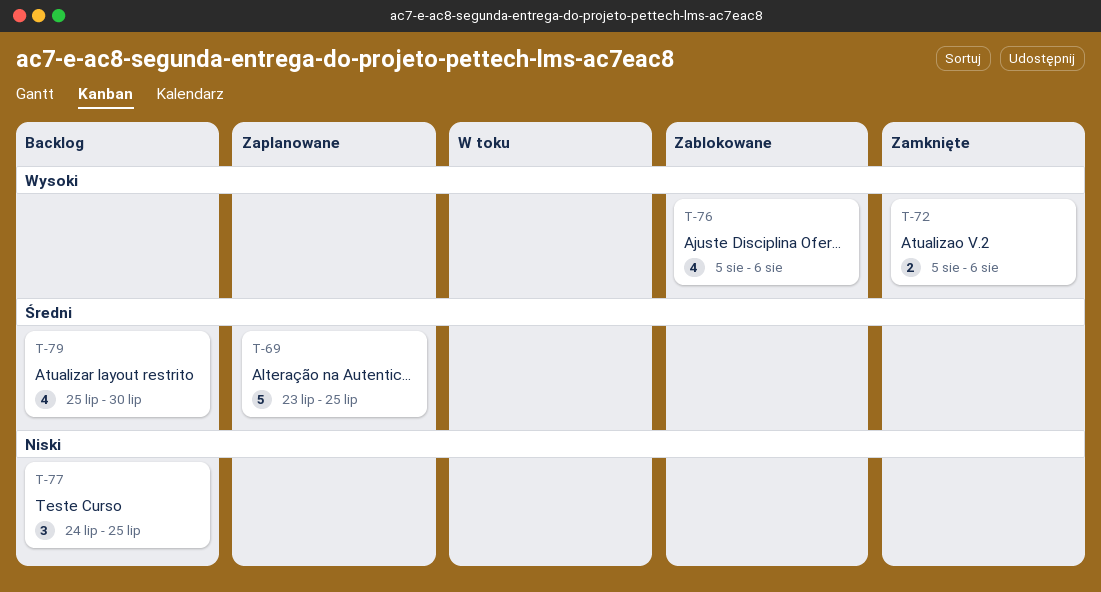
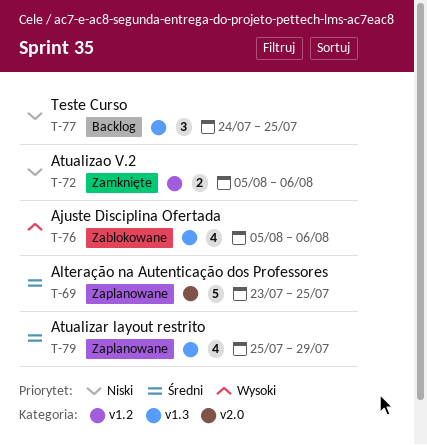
T-72, priority: Wysoki -> Niski
T-79, status: Backlog -> Zaplanowane
T-79, due: Jul 30 -> Jul 29

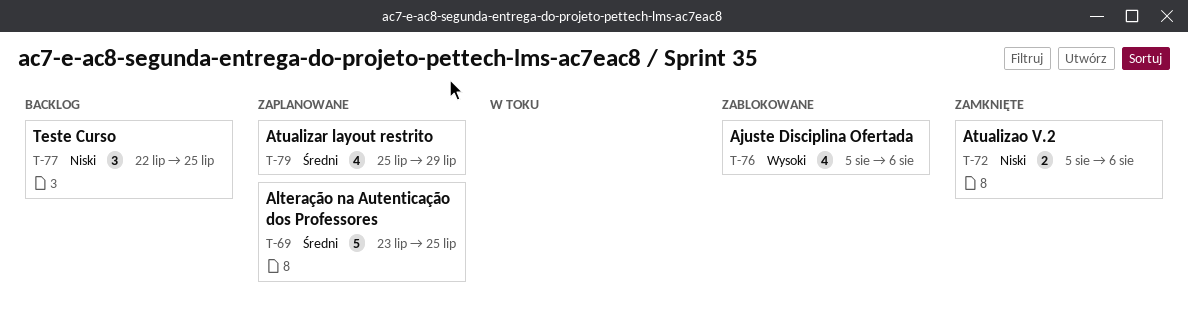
T-77, start: Jul 24 -> Jul 22

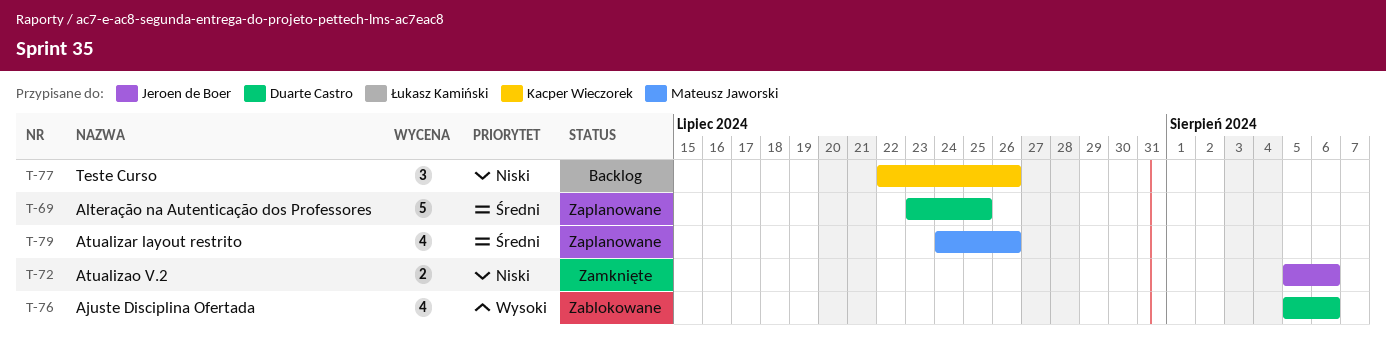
T-77, due: Jul 25 -> Jul 26
T-79, start: Jul 25 -> Jul 24
T-79, due: Jul 29 -> Jul 26

